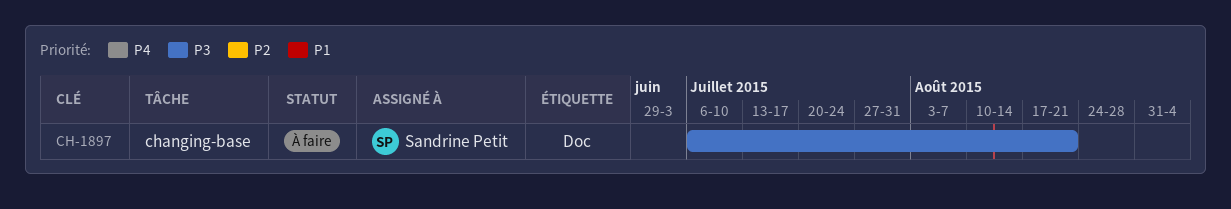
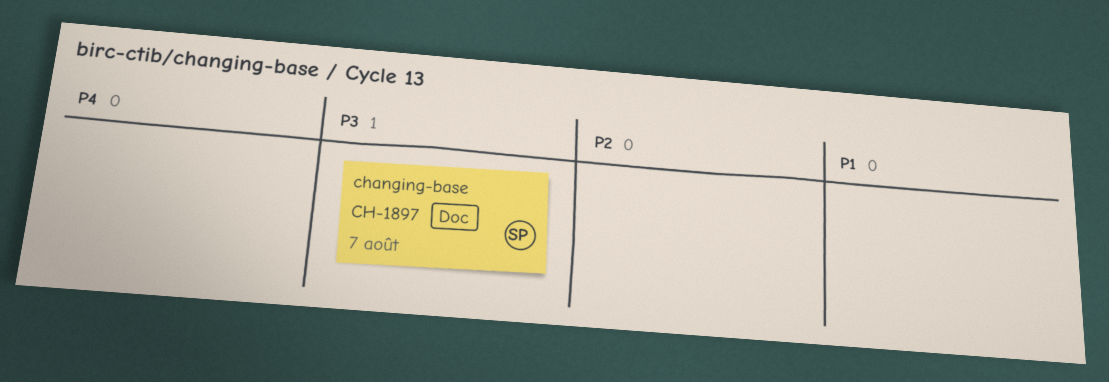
CH-1897, due: Aug 21 -> Aug 7

